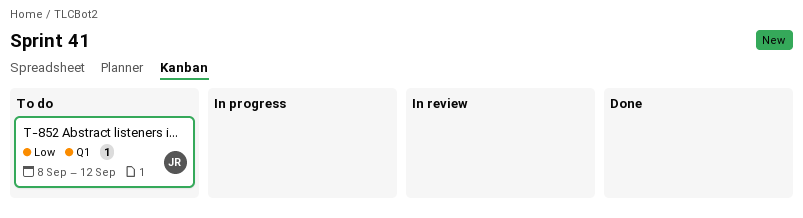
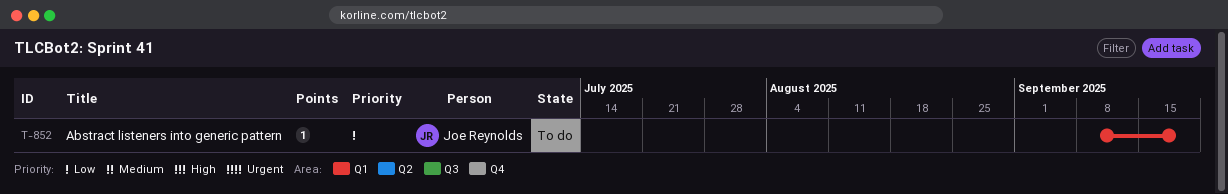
T-852, due: Sep 12 -> Sep 19

